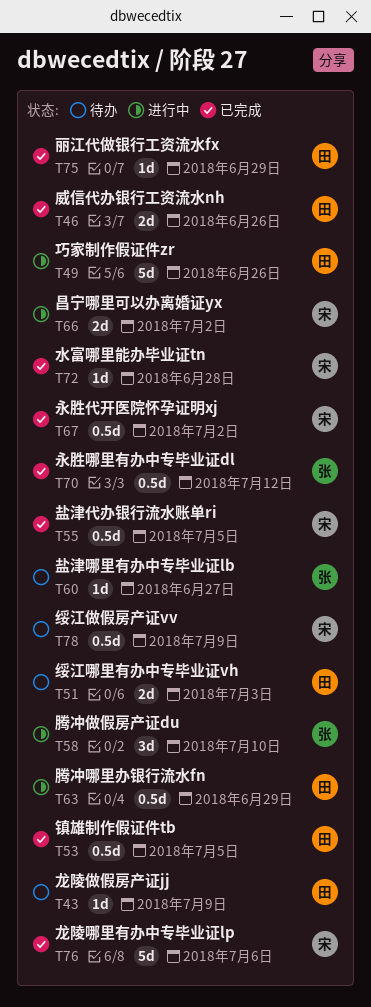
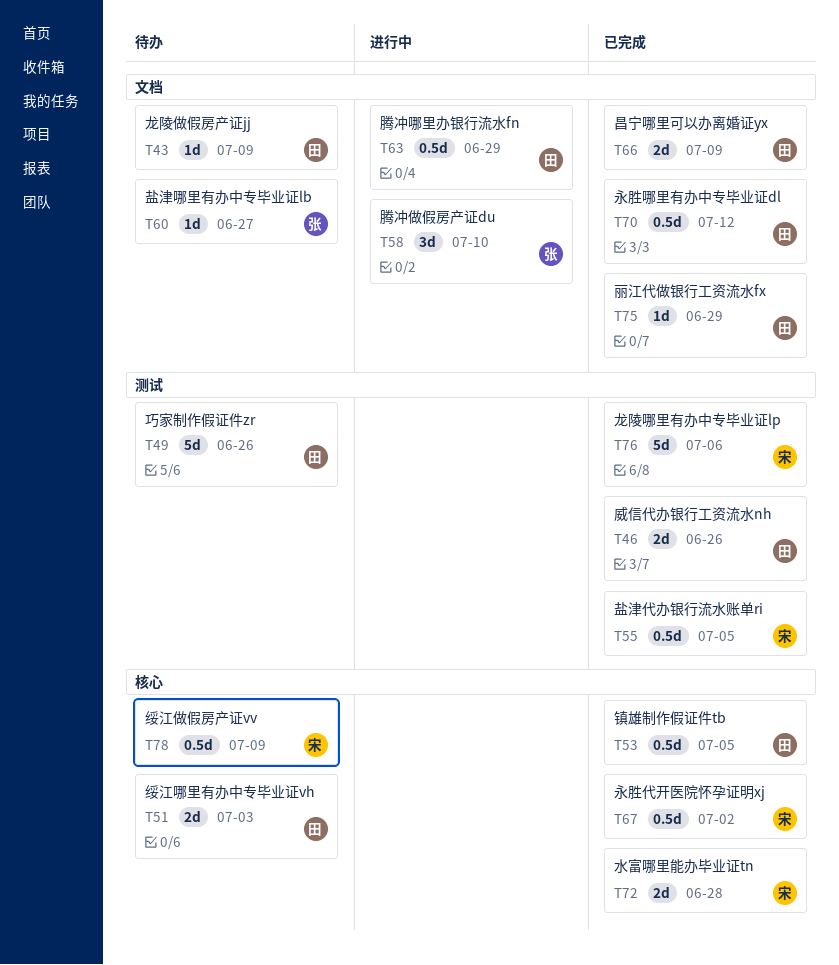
T49, status: 进行中 -> 待办
T66, status: 进行中 -> 已完成
T66, owner: 宋 -> 田
T66, due: Jul 2 -> Jul 9
T70, owner: 张 -> 田
T72, estimate: 1d -> 2d

